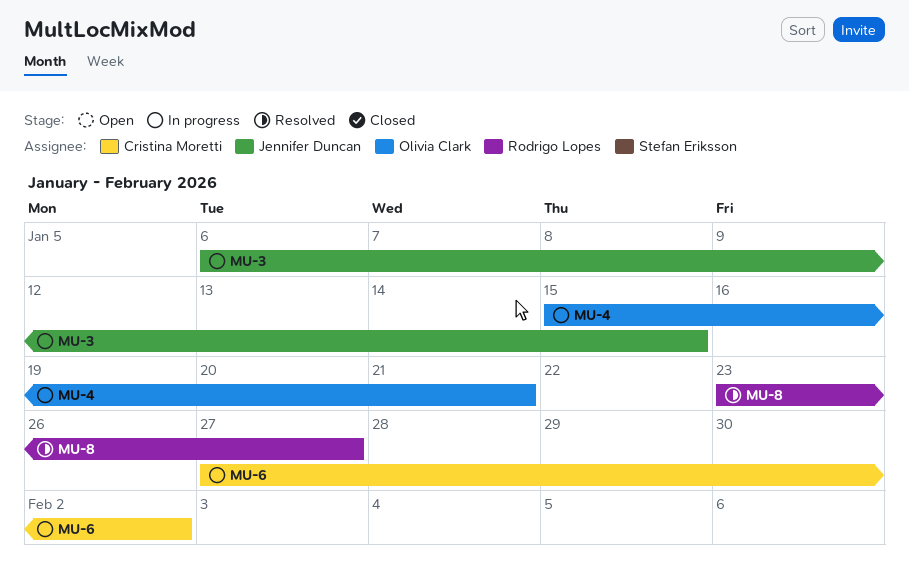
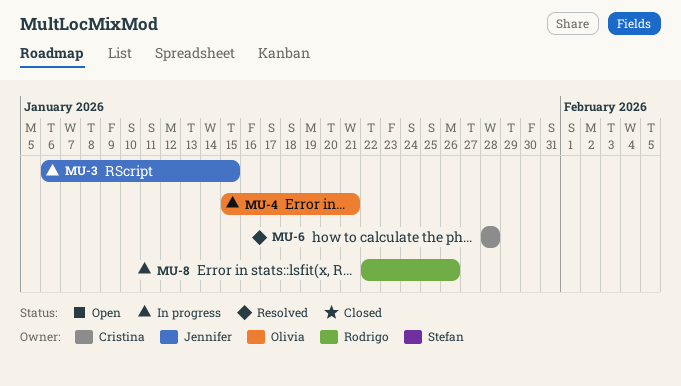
MU-6, status: In progress -> Resolved
MU-6, start: Jan 27 -> Jan 28
MU-6, due: Feb 2 -> Jan 28
MU-8, status: Resolved -> In progress
MU-8, start: Jan 23 -> Jan 22
MU-8, due: Jan 27 -> Jan 26

